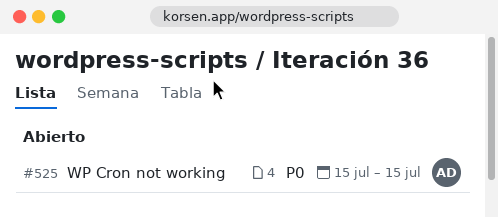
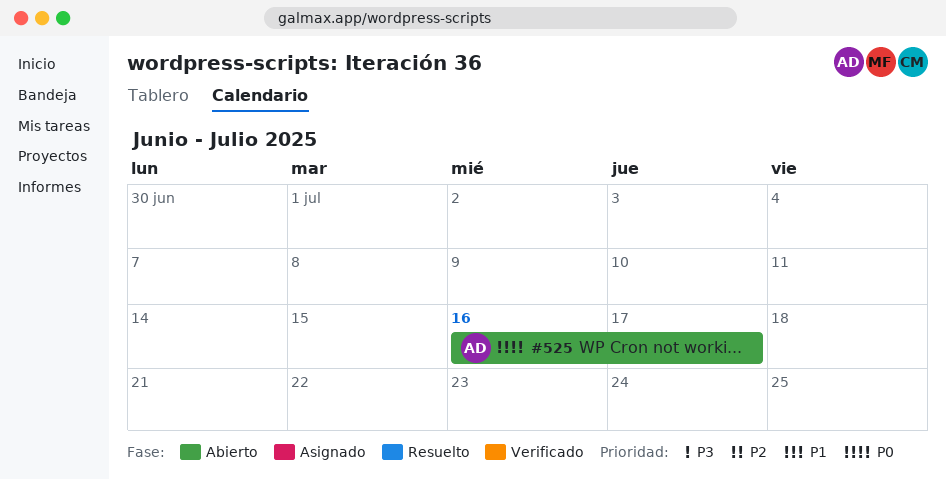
#525, start: Jul 15 -> Jul 16
#525, due: Jul 15 -> Jul 17

